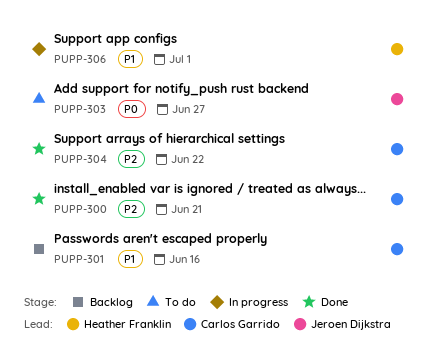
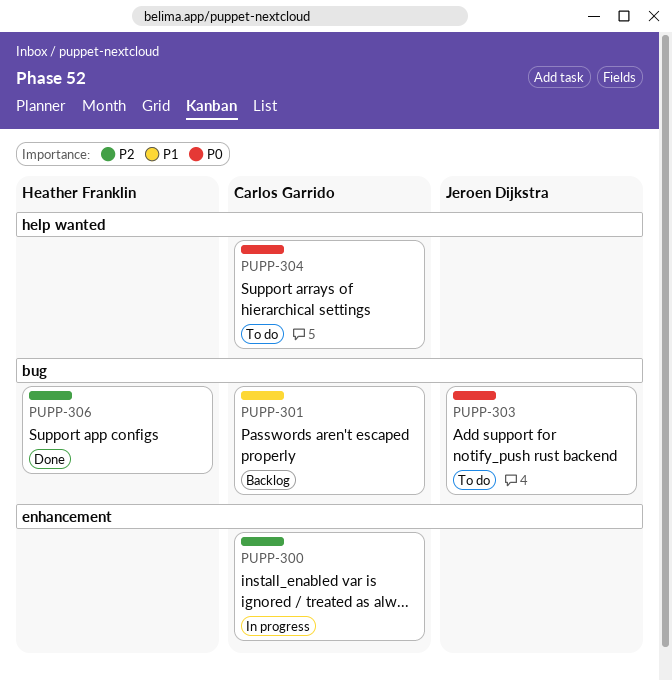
PUPP-300, status: Done -> In progress
PUPP-304, status: Done -> To do
PUPP-304, priority: P2 -> P0
PUPP-306, status: In progress -> Done
PUPP-306, priority: P1 -> P2

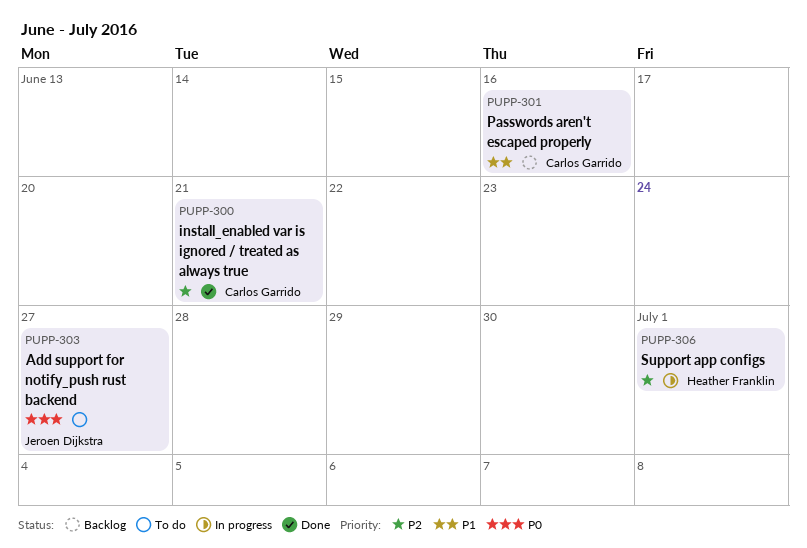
PUPP-300, status: In progress -> Done
PUPP-304: present -> none
PUPP-306, status: Done -> In progress

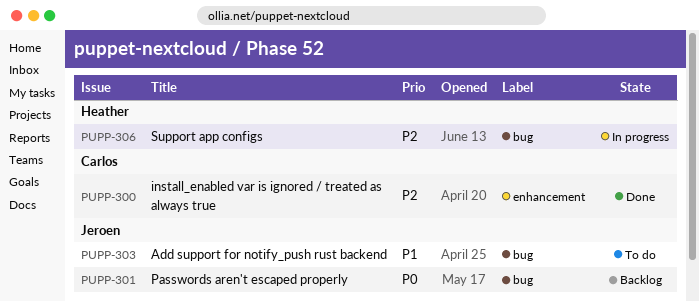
PUPP-301, owner: Carlos Garrido -> Jeroen Dijkstra
PUPP-301, priority: P1 -> P0
PUPP-303, priority: P0 -> P1

